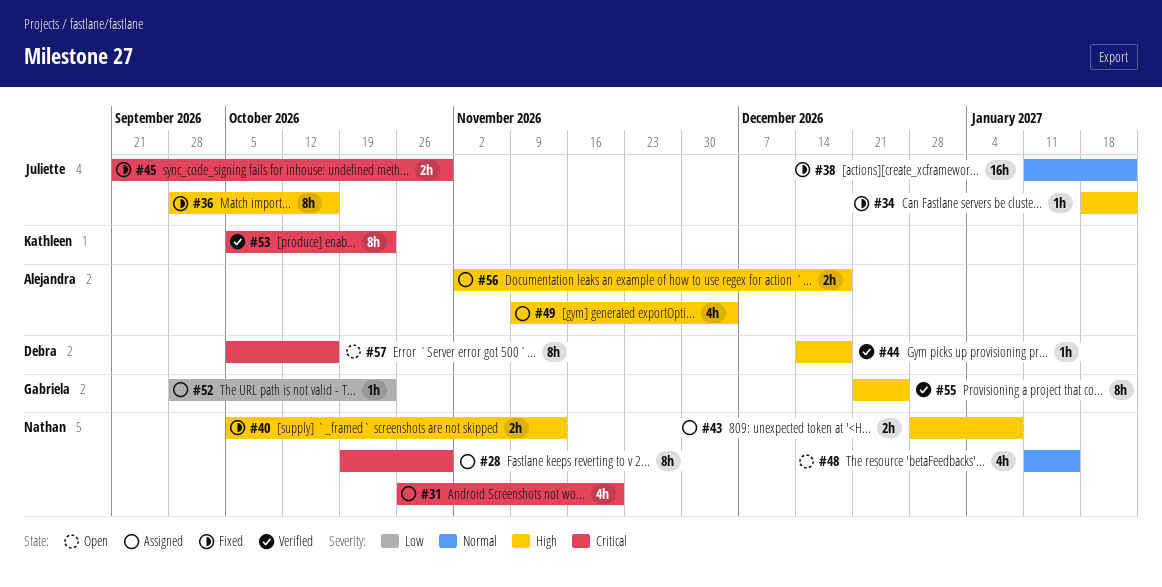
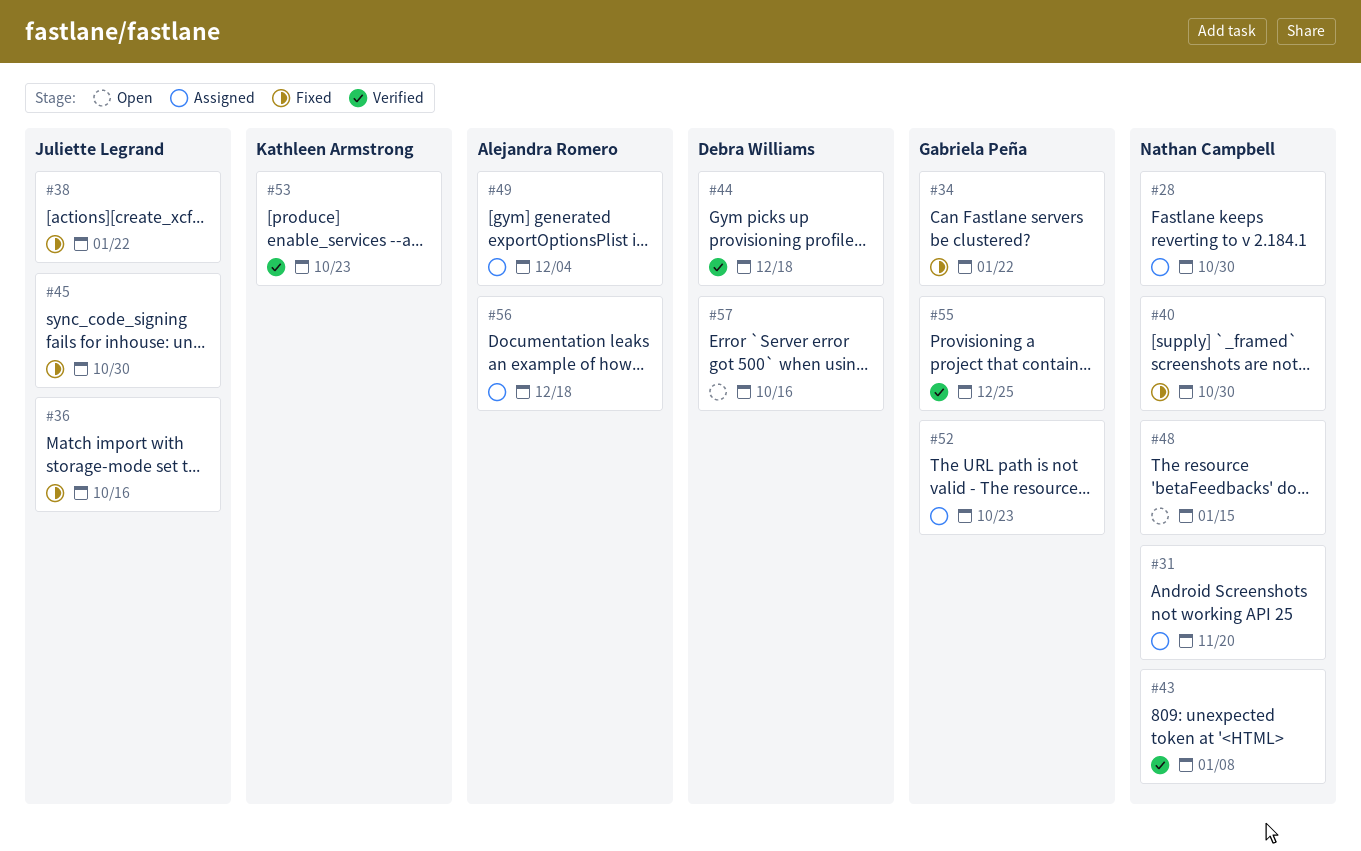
#34, owner: Juliette Legrand -> Gabriela Peña
#40, due: Nov 13 -> Oct 30
#43, status: Assigned -> Verified

